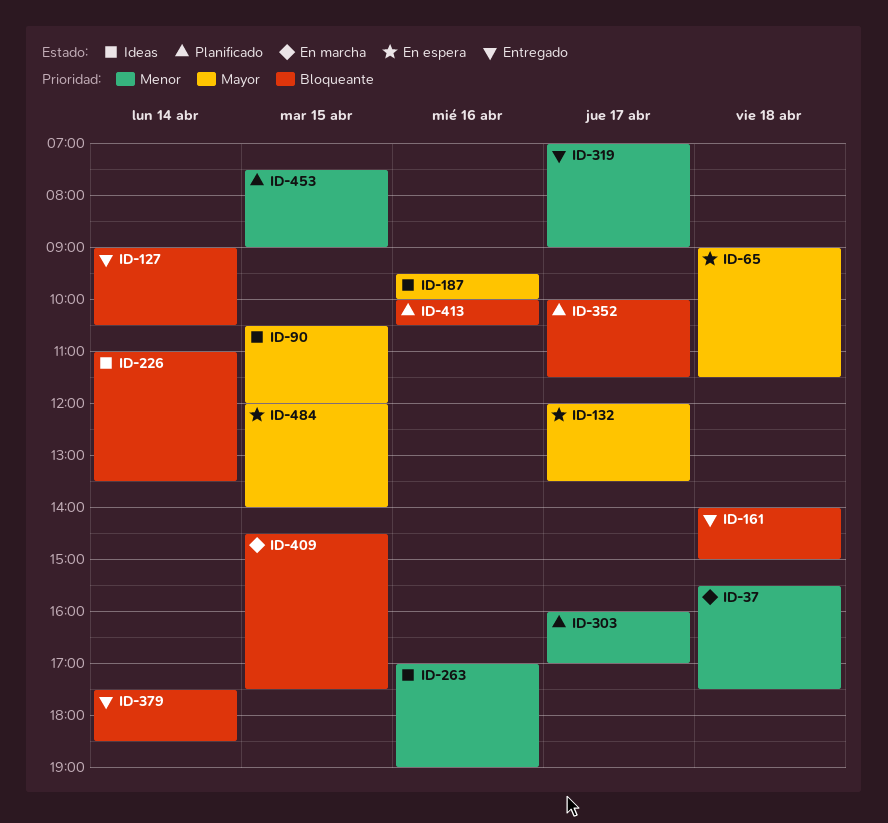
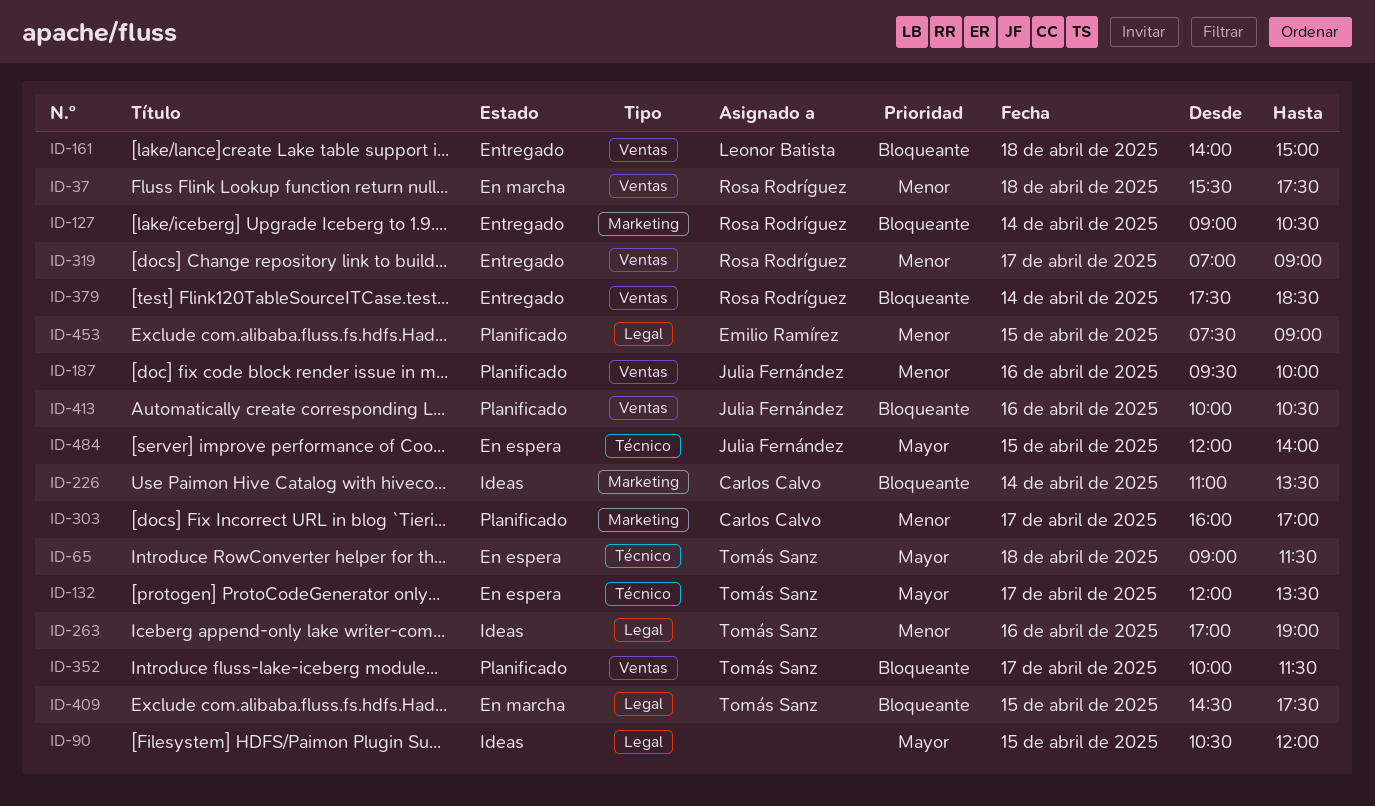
ID-187, status: Ideas -> Planificado
ID-187, priority: Mayor -> Menor

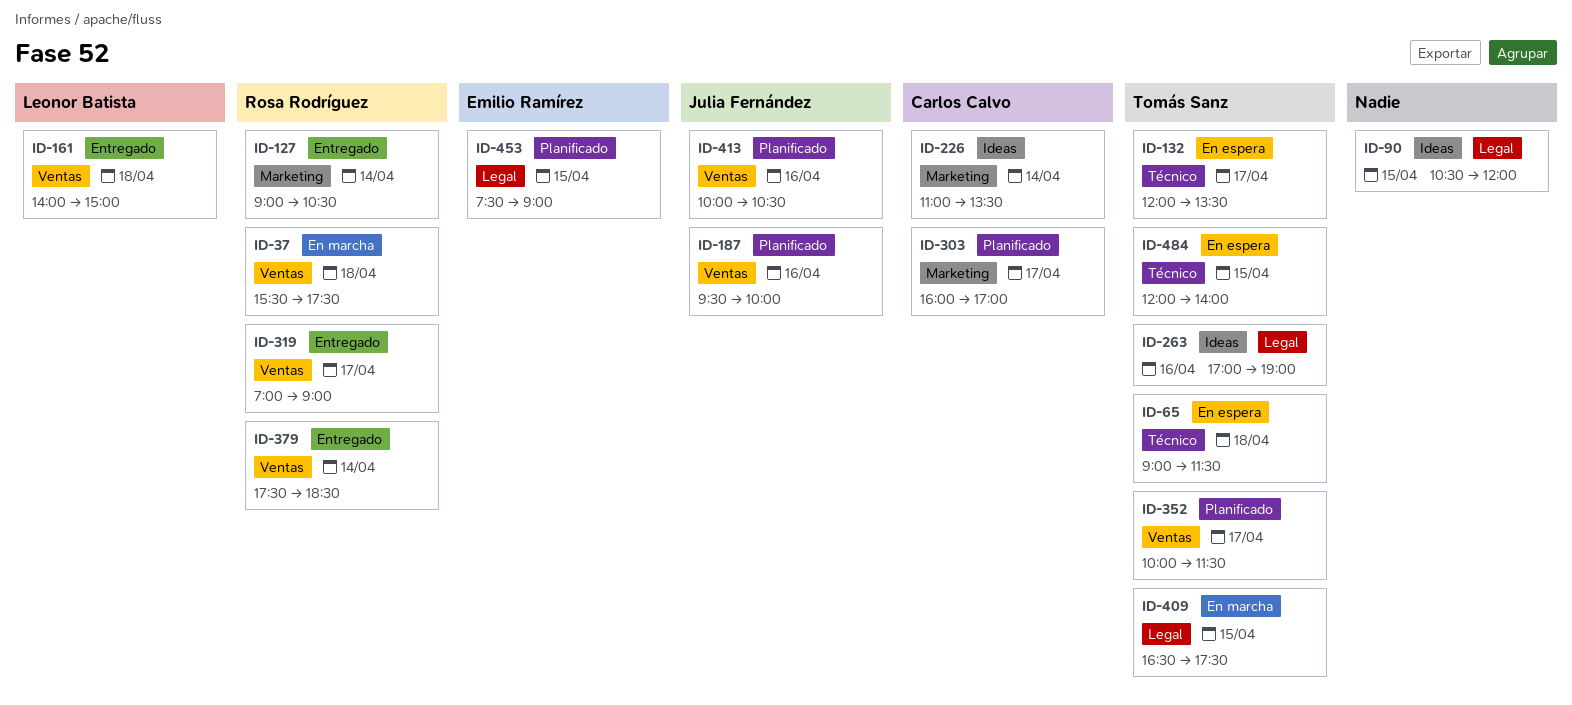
ID-409, begins: 14:30 -> 16:30
ID-484, owner: Julia Fernández -> Tomás Sanz

